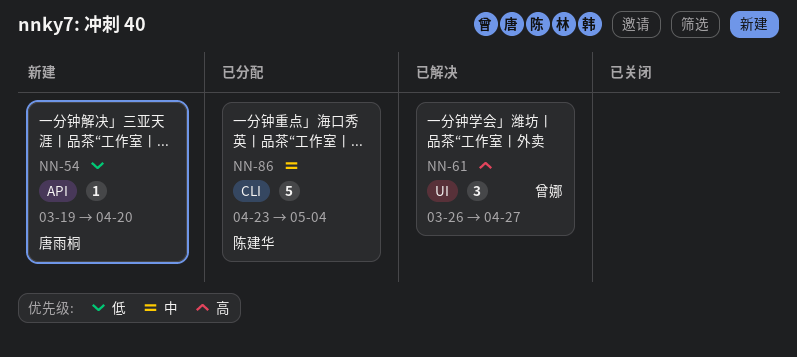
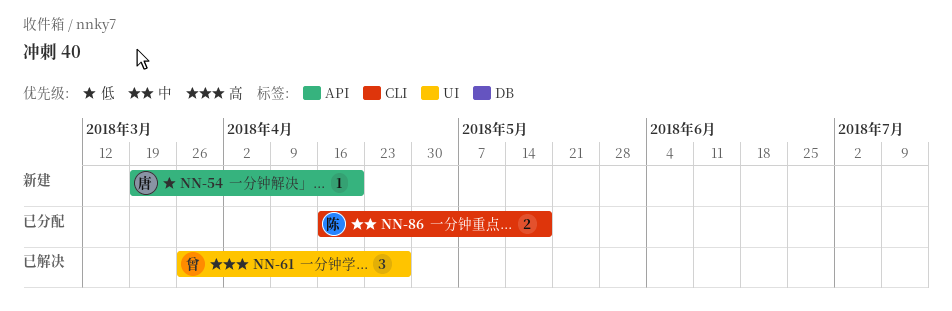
NN-86, estimate: 5 -> 2
NN-86, start: Apr 23 -> Apr 16
NN-86, due: May 4 -> May 18

